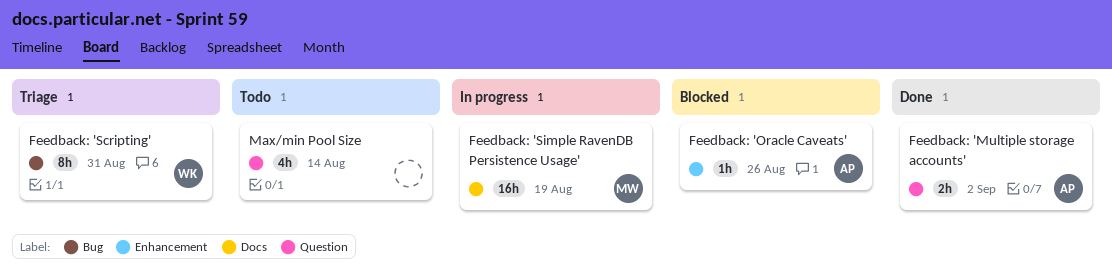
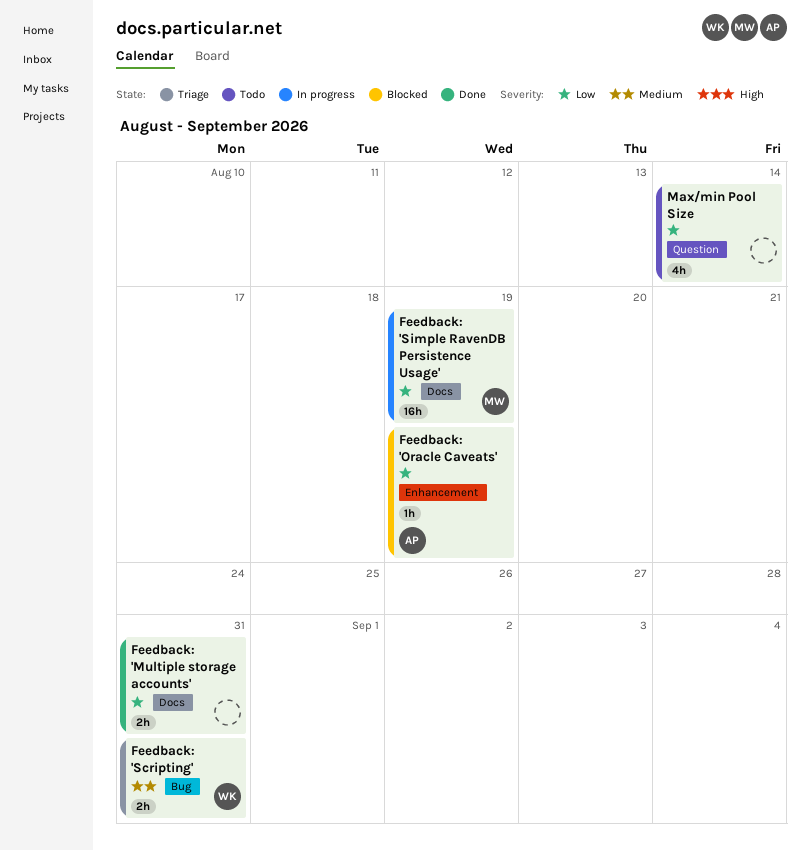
Feedback: 'Multiple storage accounts', owner: AP -> none
Feedback: 'Multiple storage accounts', label: Question -> Docs
Feedback: 'Multiple storage accounts', due: Sep 2 -> Aug 31
Feedback: 'Oracle Caveats', due: Aug 26 -> Aug 19
Feedback: 'Scripting', estimate: 8h -> 2h

